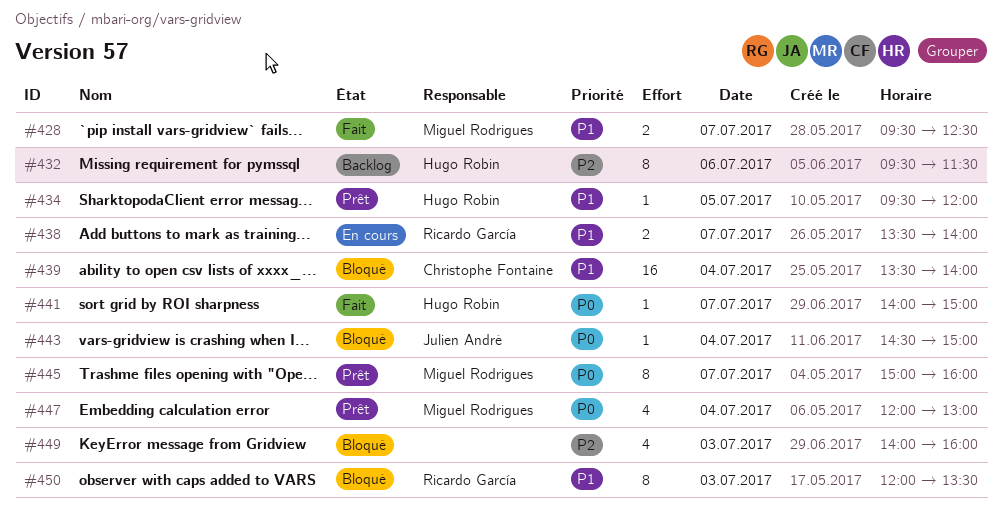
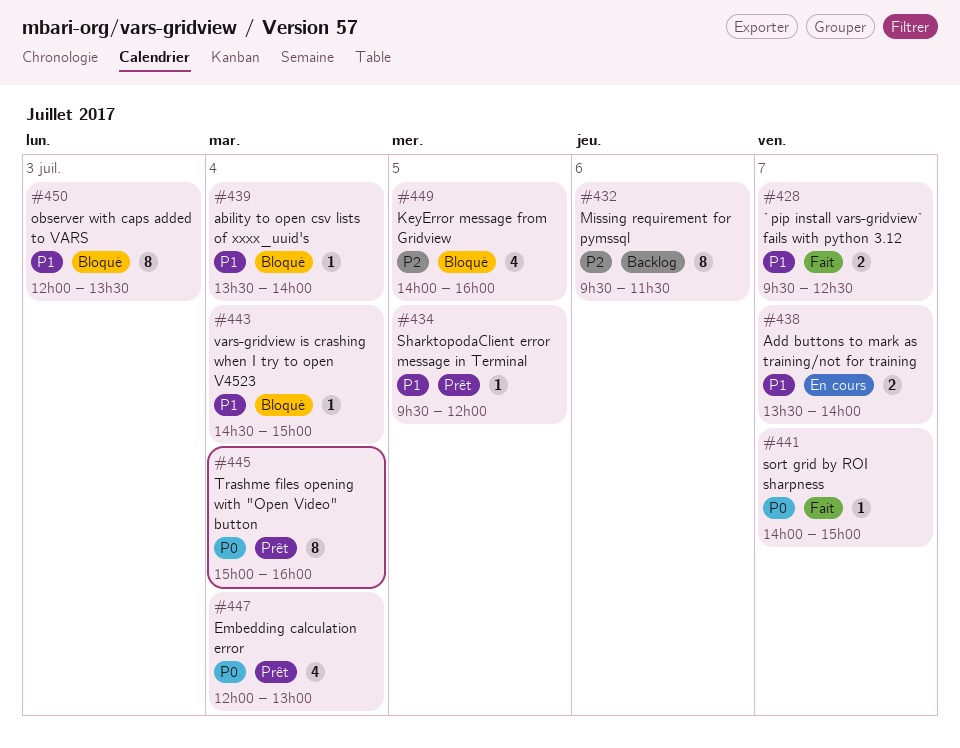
#439, estimate: 16 -> 1
#443, priority: P0 -> P1
#445, day: Jul 7 -> Jul 4
#449, day: Jul 3 -> Jul 5

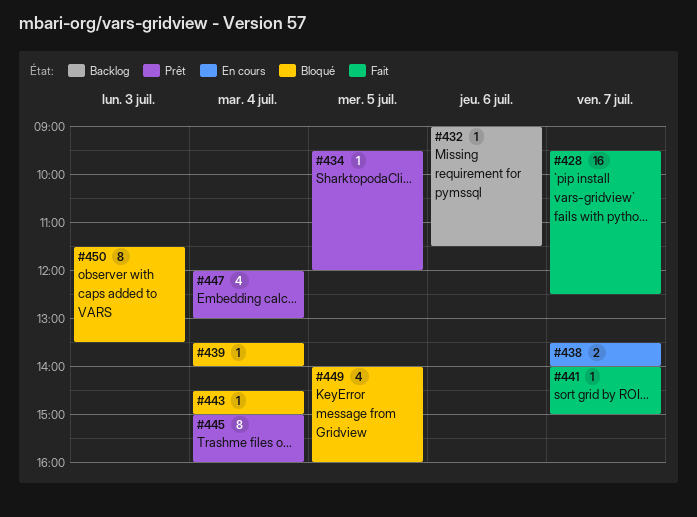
#428, estimate: 2 -> 16
#432, estimate: 8 -> 1
#432, begins: 09:30 -> 09:00
#450, begins: 12:00 -> 11:30

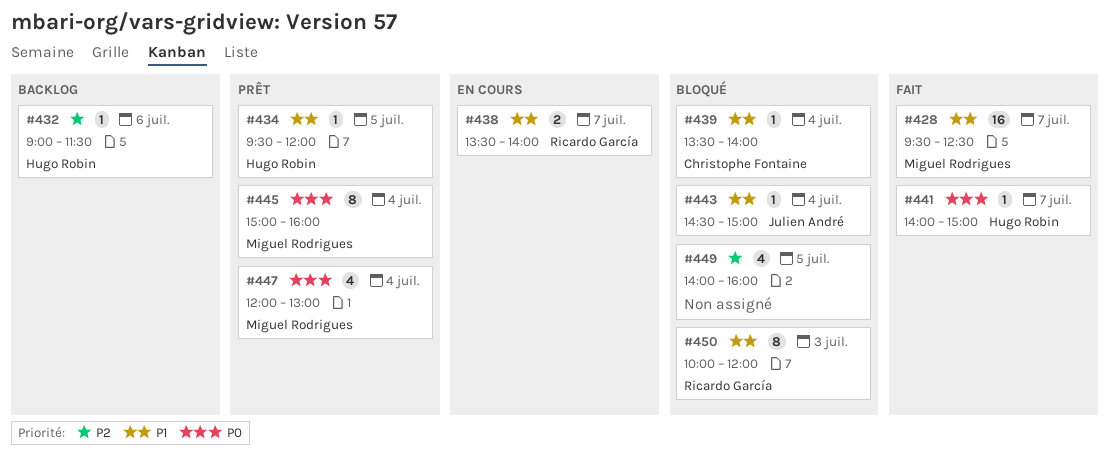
#450, begins: 11:30 -> 10:00
#450, ends: 13:30 -> 12:00

